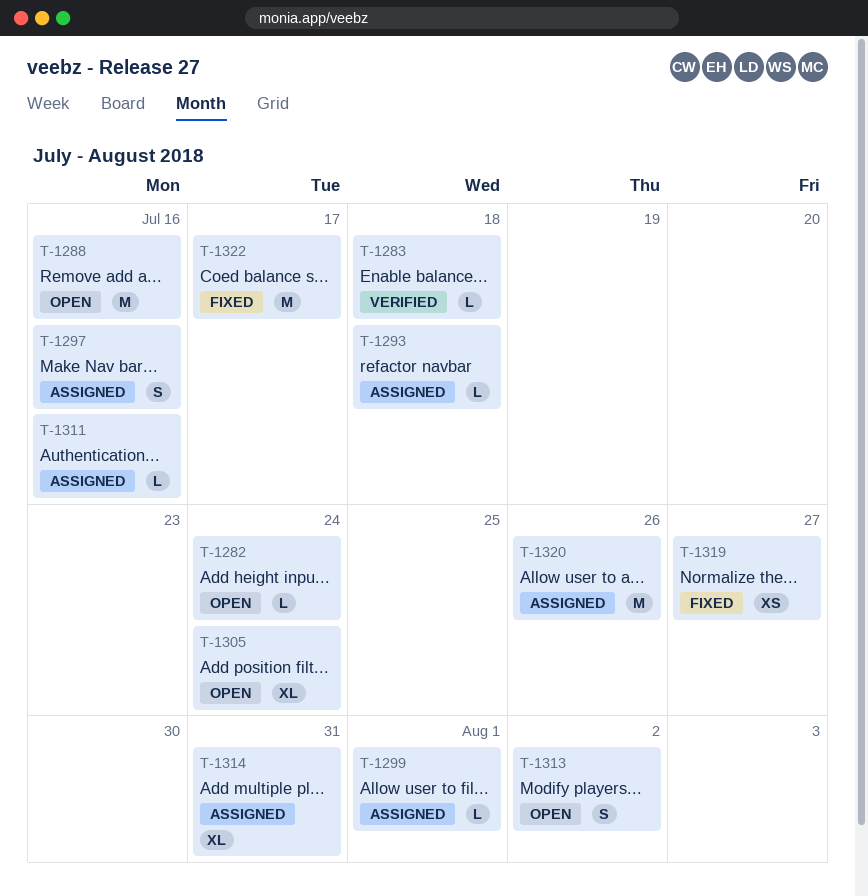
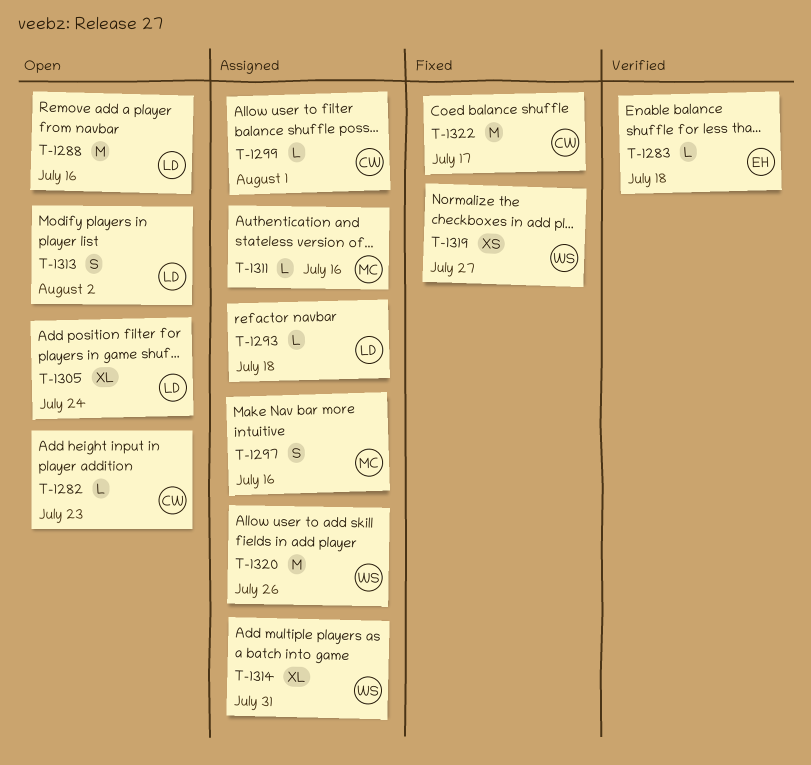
T-1282, due: Jul 24 -> Jul 23

